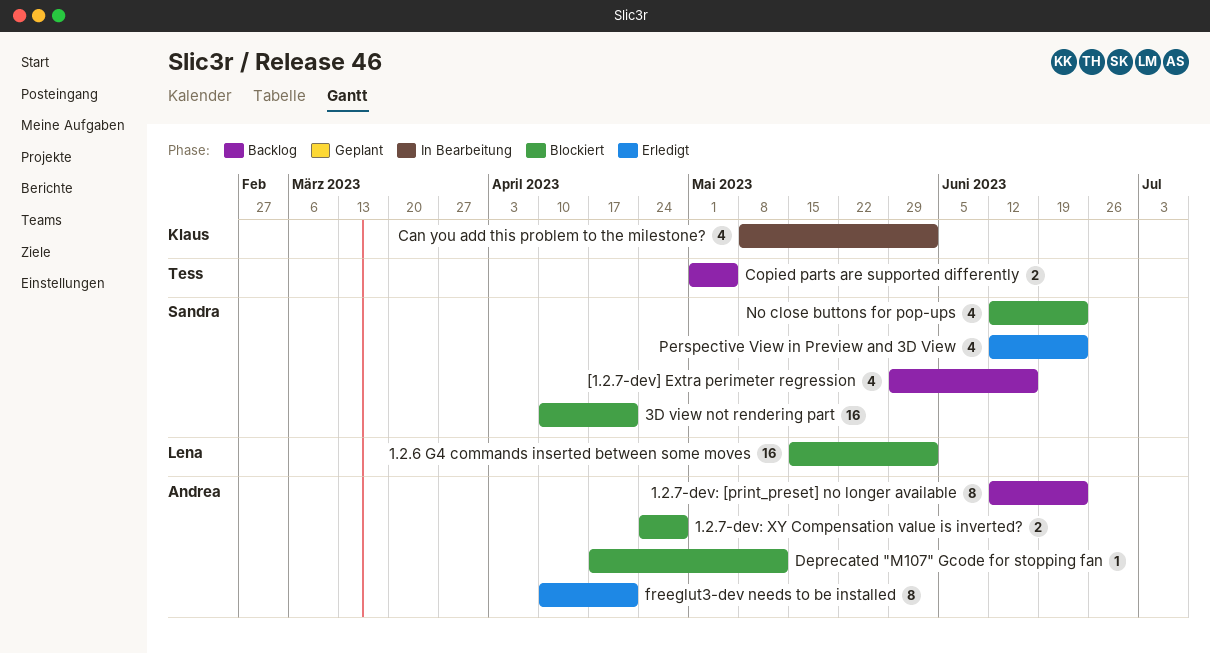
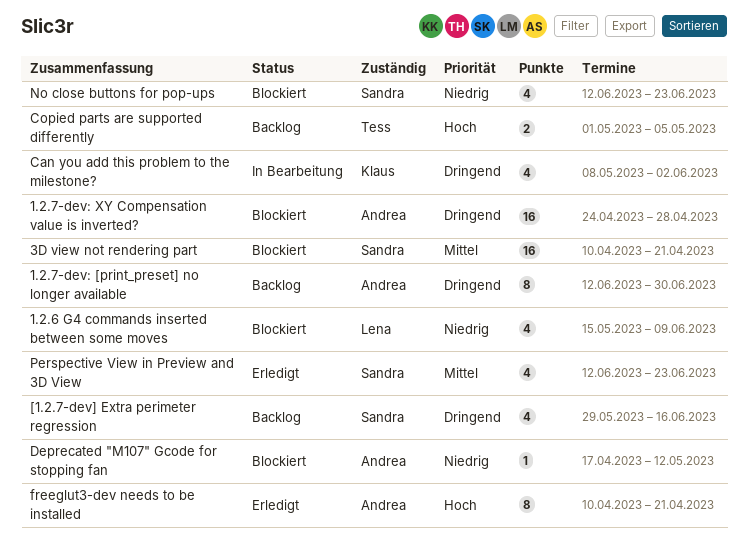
1.2.6 G4 commands inserted between some moves, estimate: 16 -> 4
1.2.6 G4 commands inserted between some moves, due: Jun 2 -> Jun 9
1.2.7-dev: [print_preset] no longer available, due: Jun 23 -> Jun 30
1.2.7-dev: XY Compensation value is inverted?, estimate: 2 -> 16

